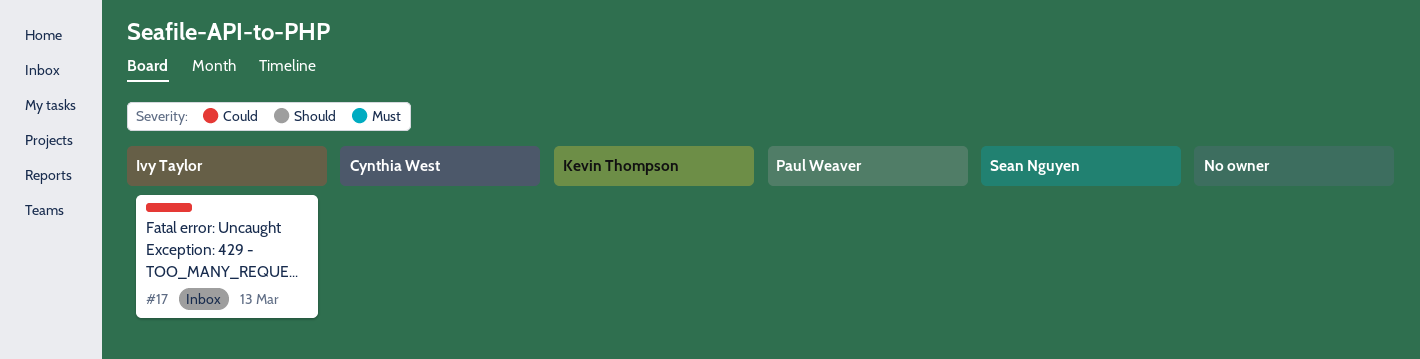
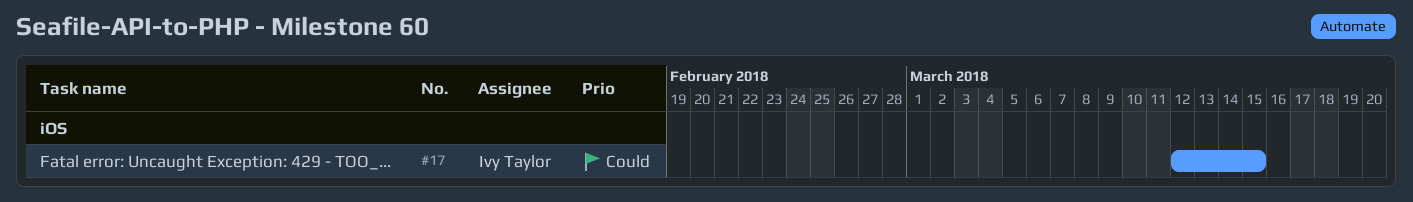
#17, due: Mar 13 -> Mar 15

